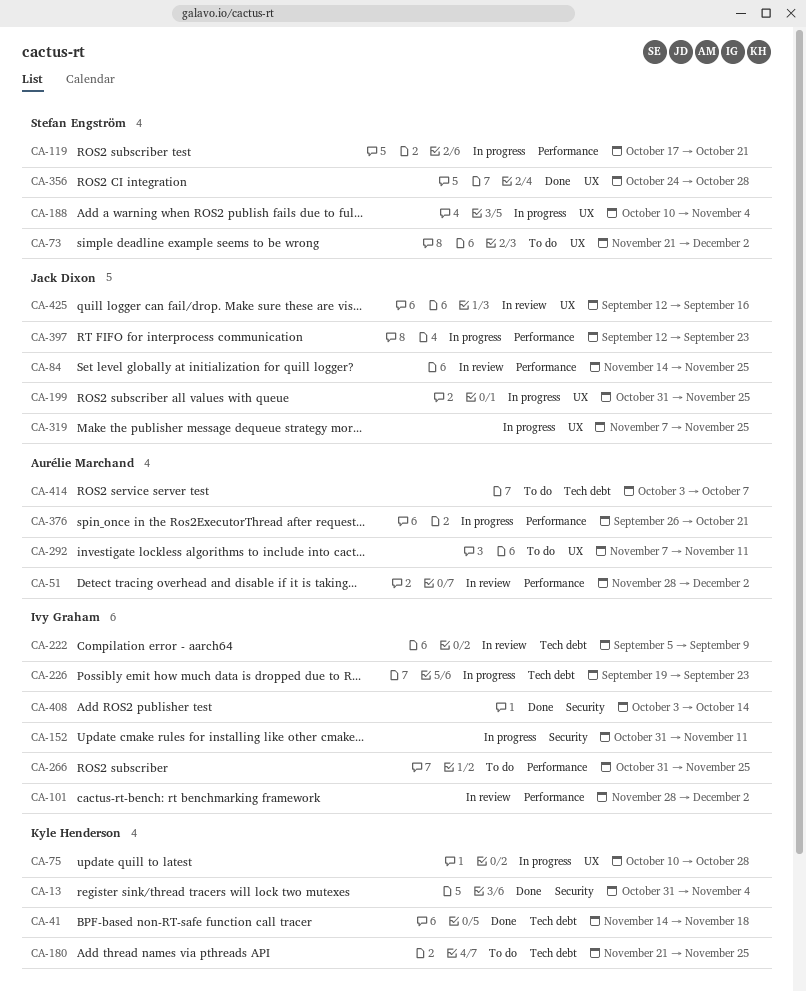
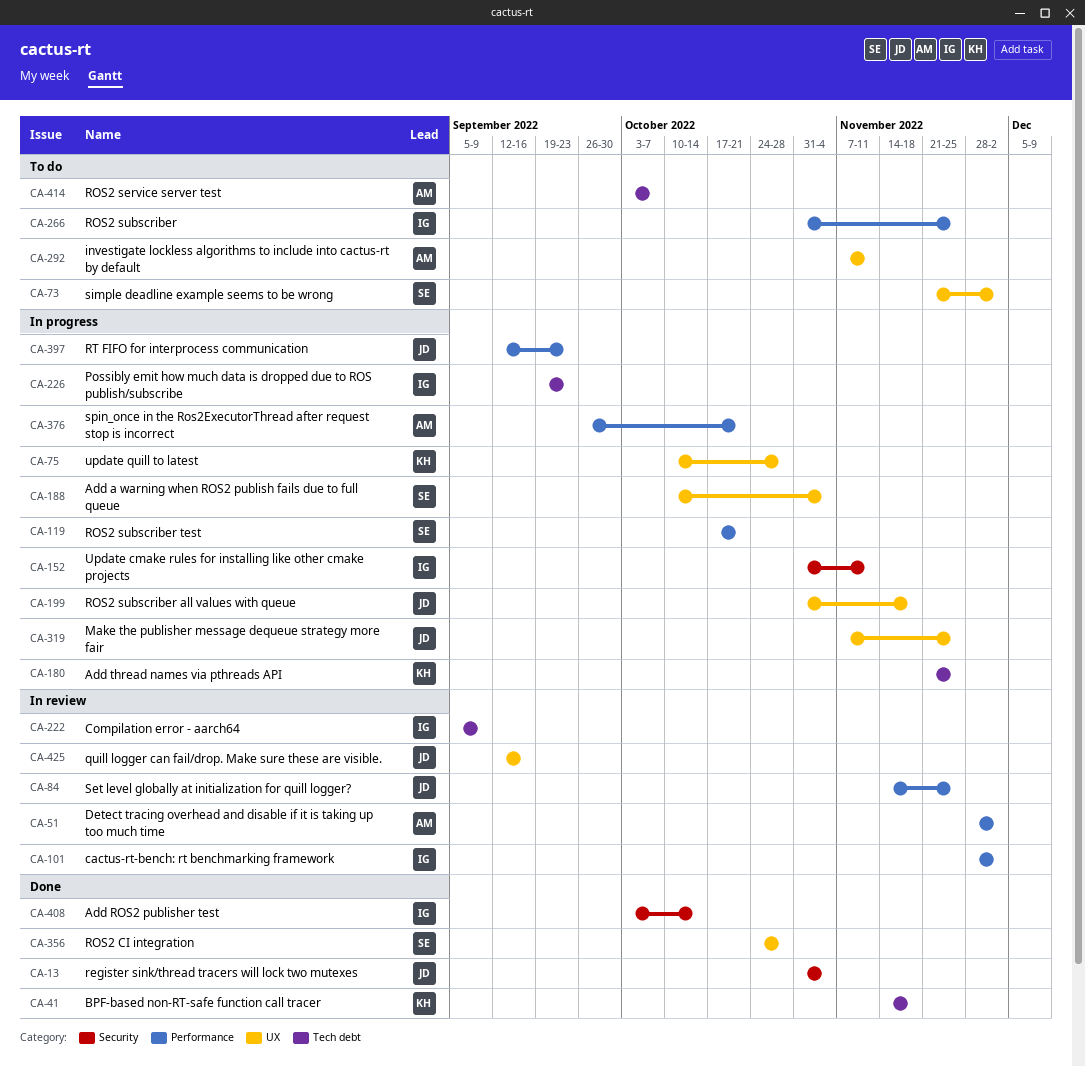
CA-13, owner: Kyle Henderson -> Jack Dixon
CA-180, status: To do -> In progress
CA-199, due: Nov 25 -> Nov 18

